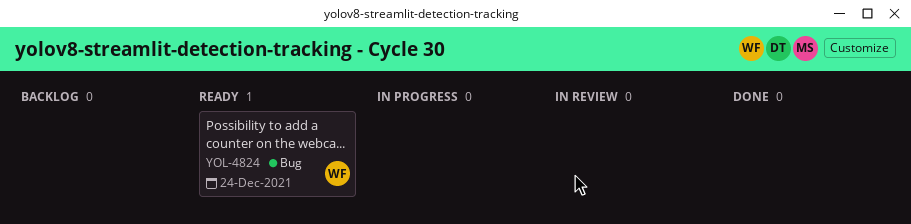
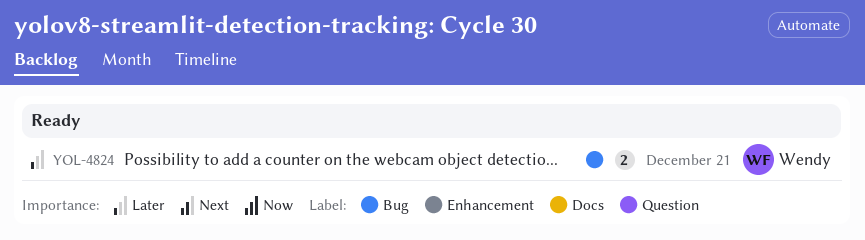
YOL-4824, due: Dec 24 -> Dec 21

